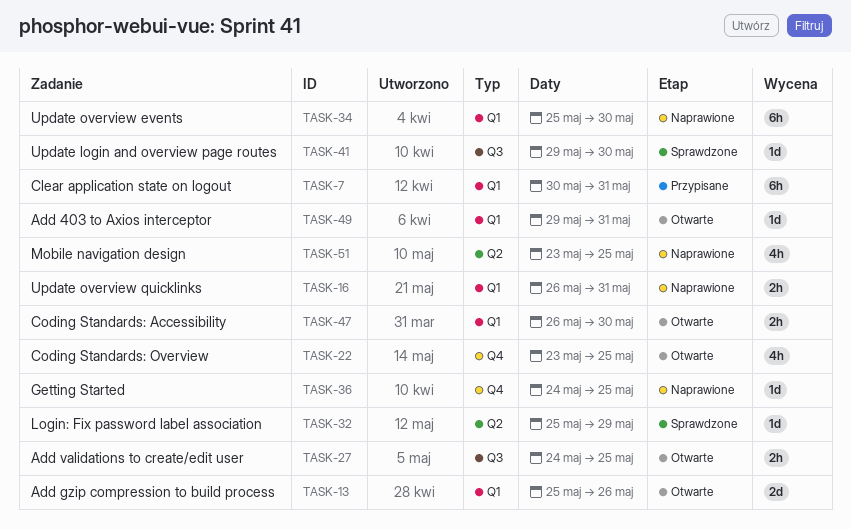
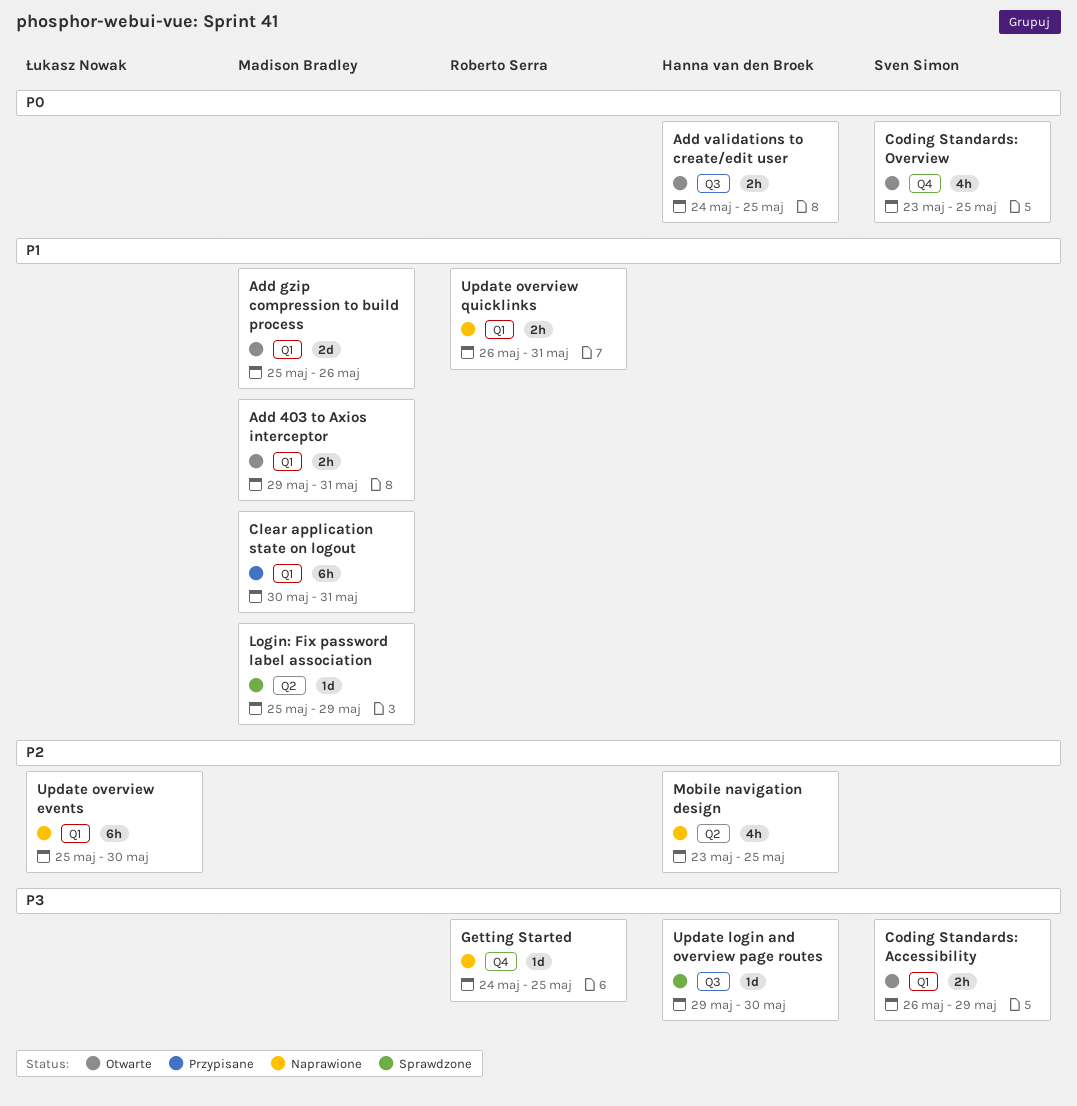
Add 403 to Axios interceptor, estimate: 1d -> 2h
Coding Standards: Accessibility, due: May 30 -> May 29

